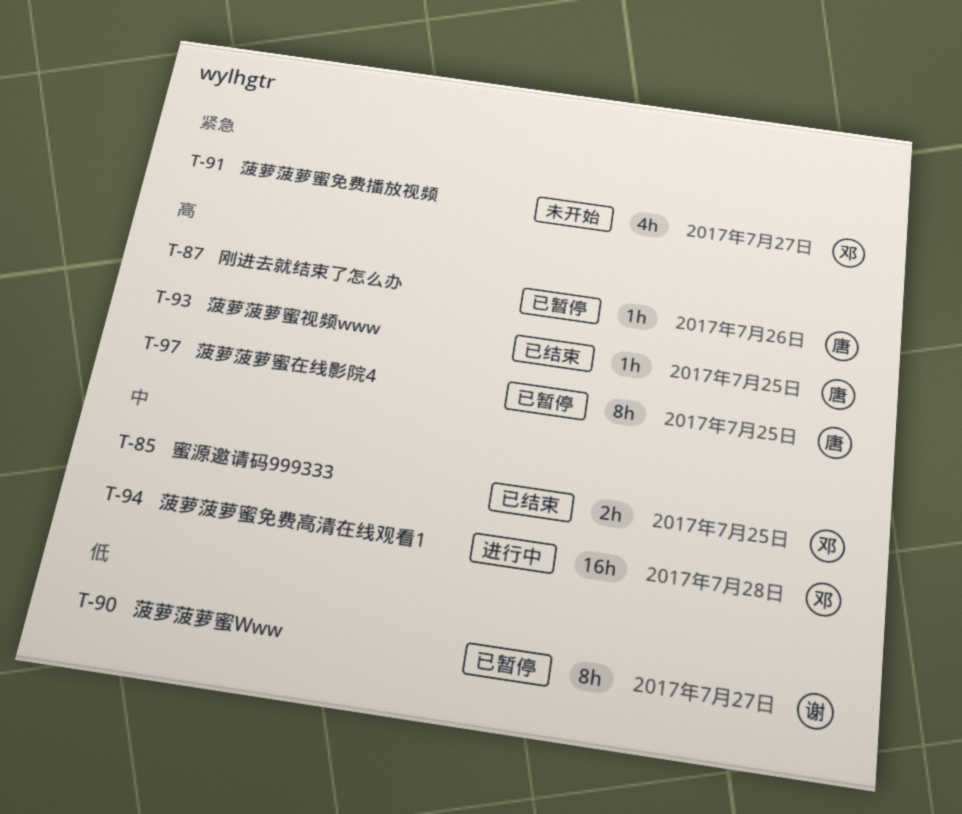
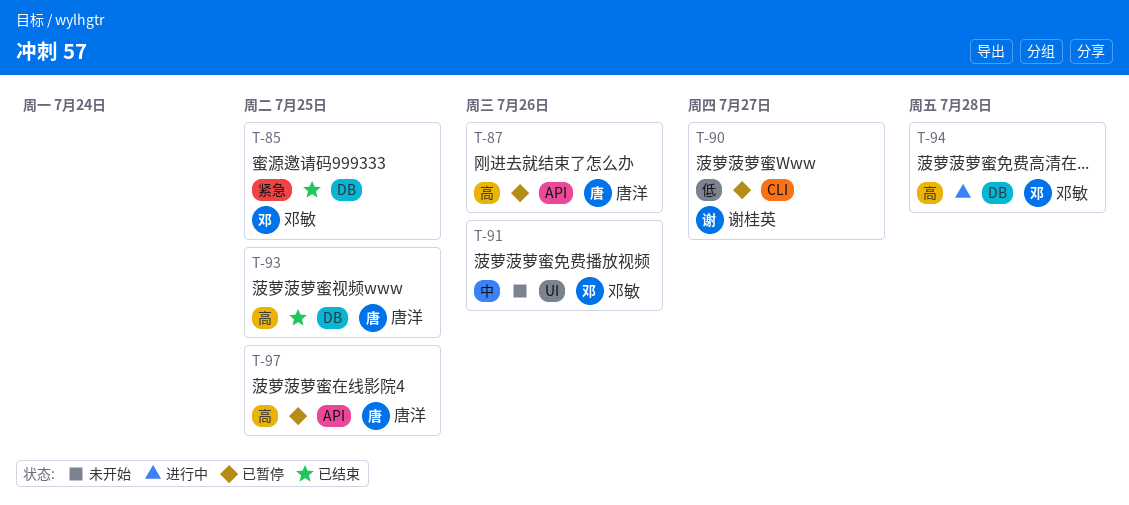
T-85, priority: 中 -> 紧急
T-91, priority: 紧急 -> 中
T-91, due: Jul 27 -> Jul 26
T-94, priority: 中 -> 高

